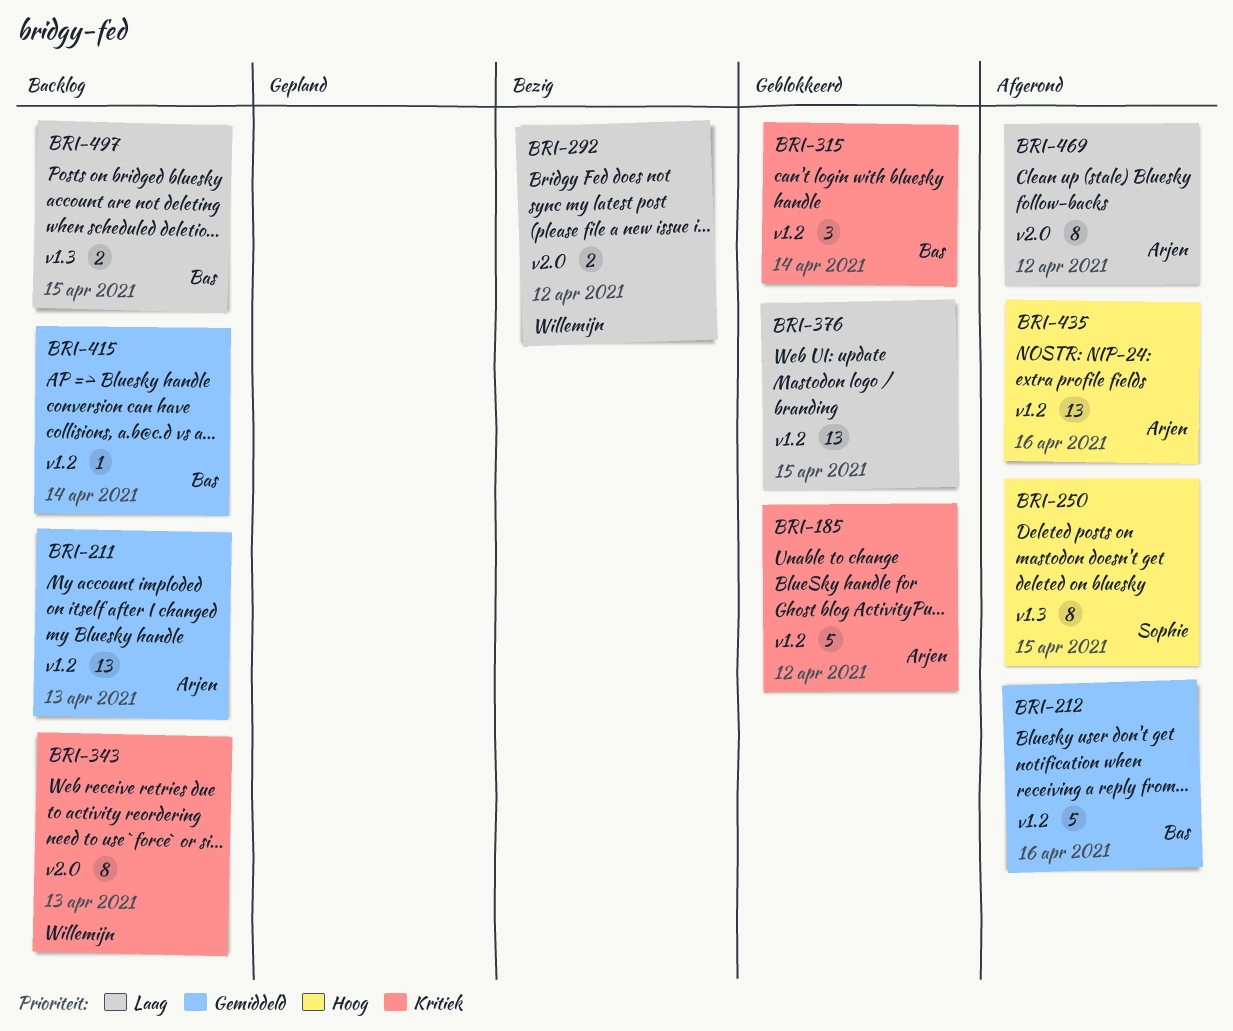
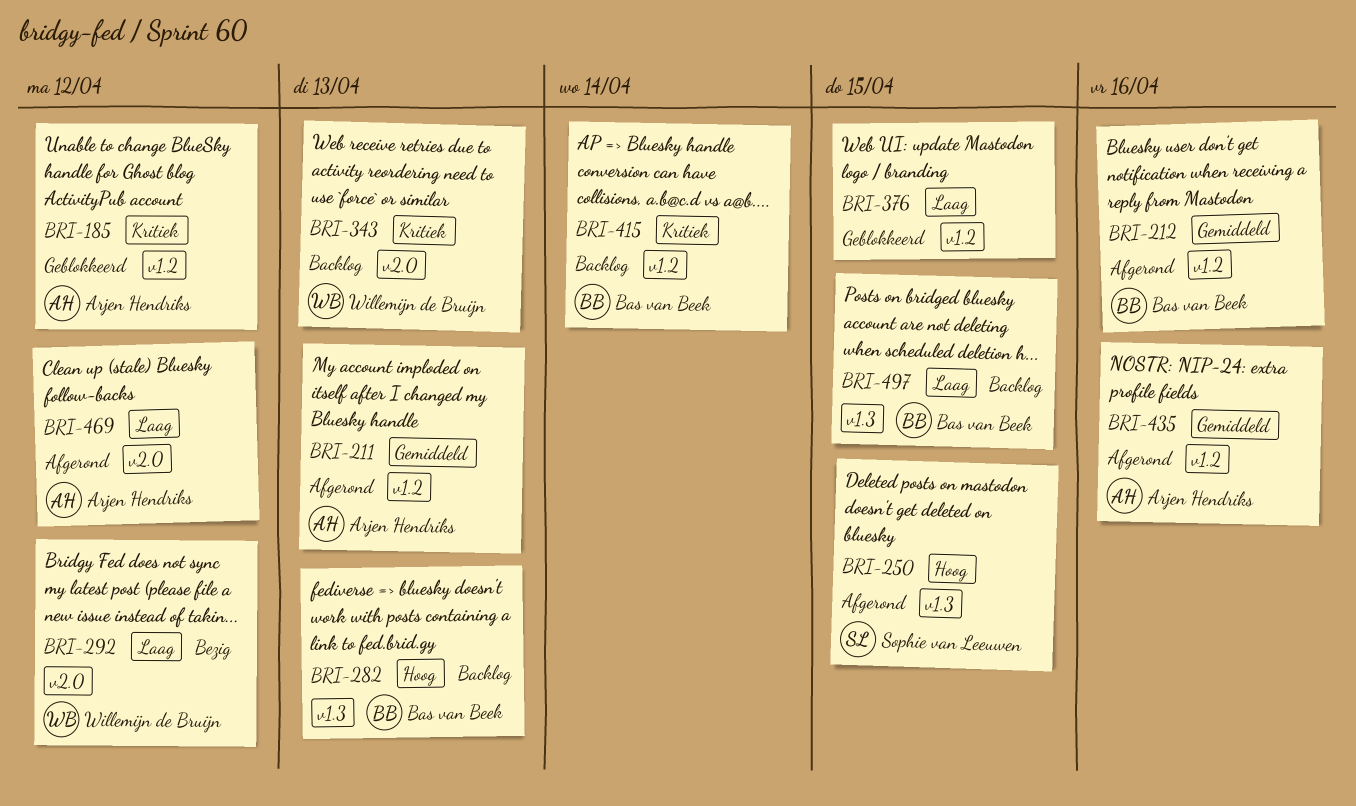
BRI-211, status: Backlog -> Afgerond
BRI-282: none -> present
BRI-315: present -> none
BRI-415, priority: Gemiddeld -> Kritiek
BRI-435, priority: Hoog -> Gemiddeld

